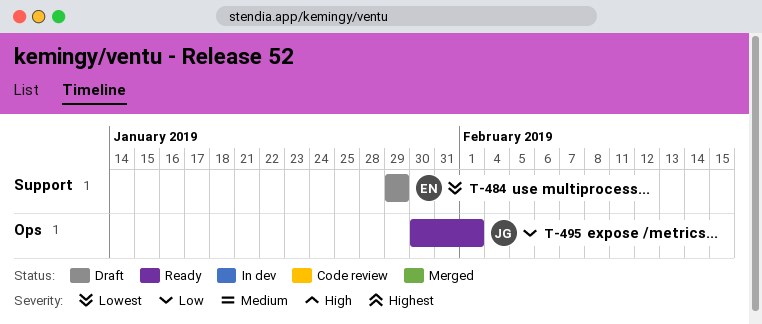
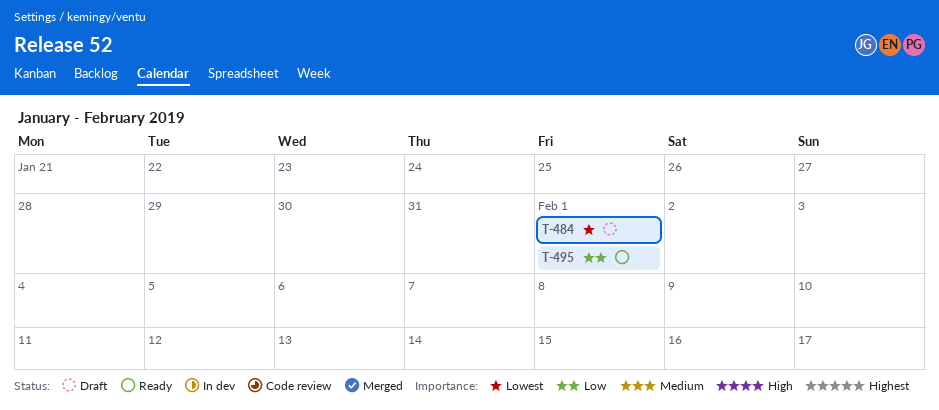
T-484, due: Jan 29 -> Feb 1

